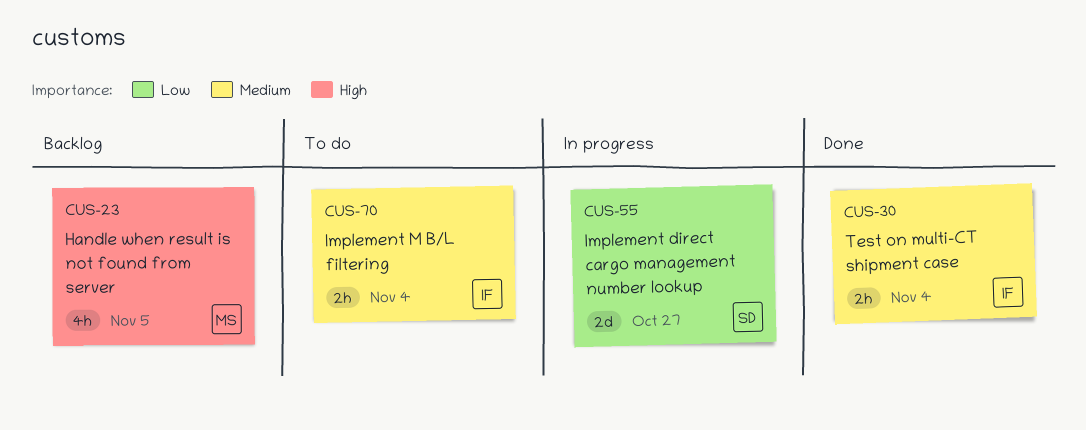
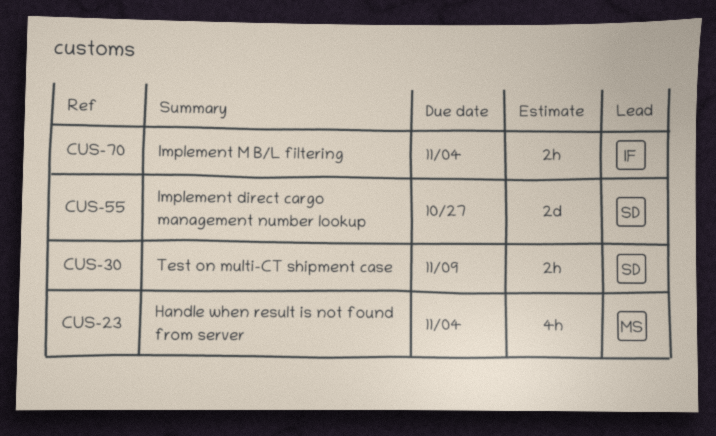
CUS-23, due: Nov 5 -> Nov 4
CUS-30, owner: IF -> SD
CUS-30, due: Nov 4 -> Nov 9

